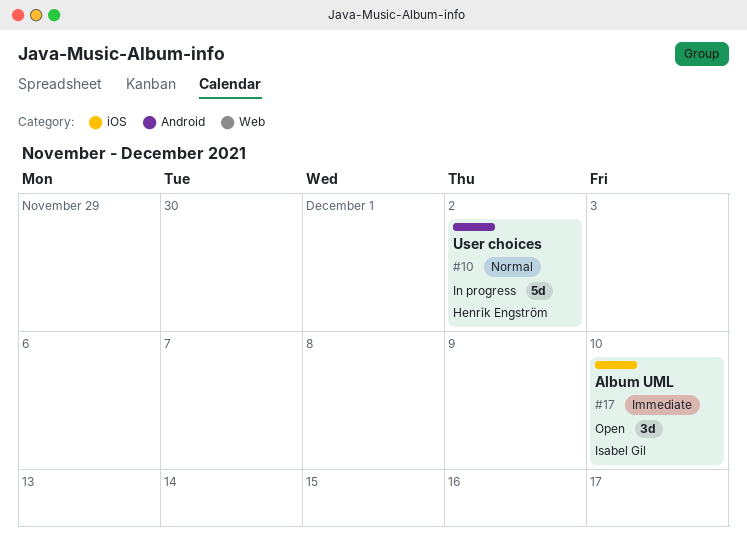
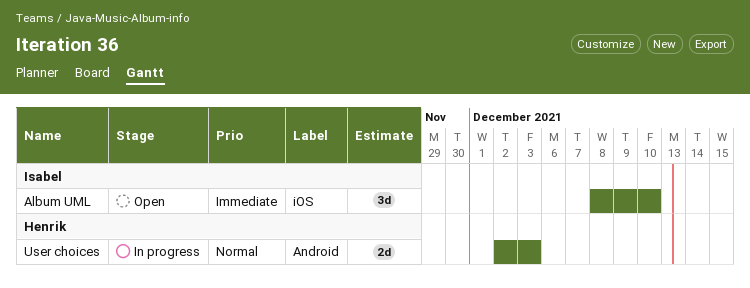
User choices, estimate: 5d -> 2d
User choices, due: Dec 2 -> Dec 3

